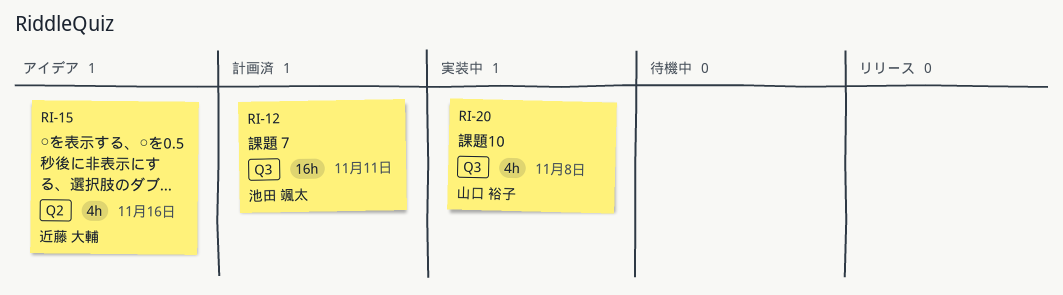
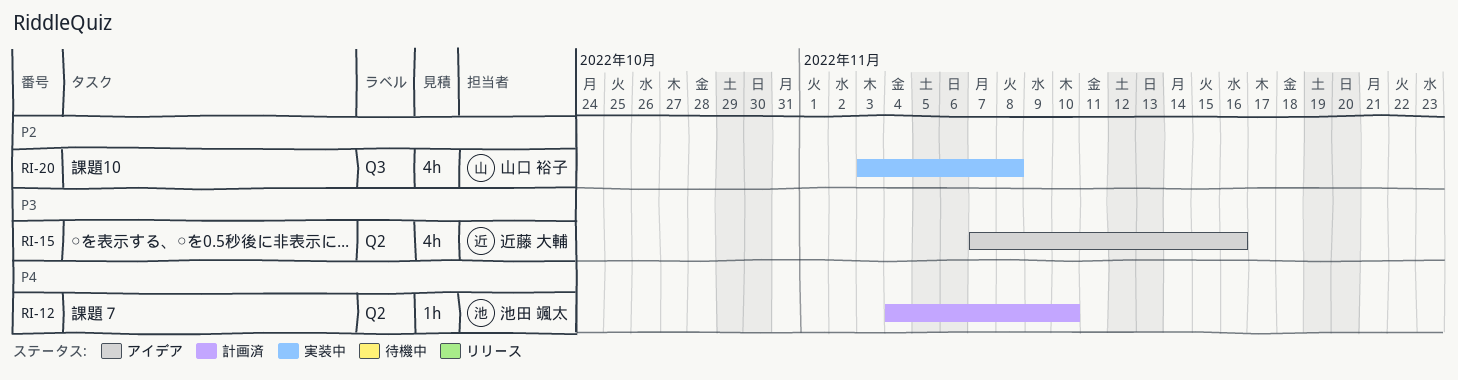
RI-12, label: Q3 -> Q2
RI-12, estimate: 16h -> 1h
RI-12, due: Nov 11 -> Nov 10

